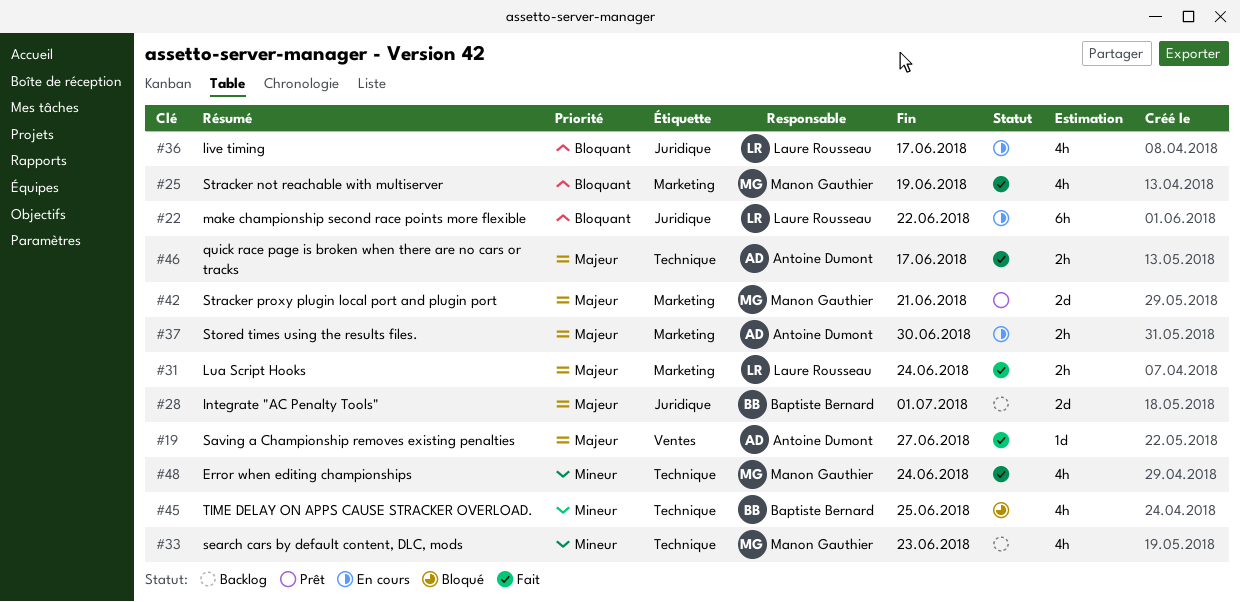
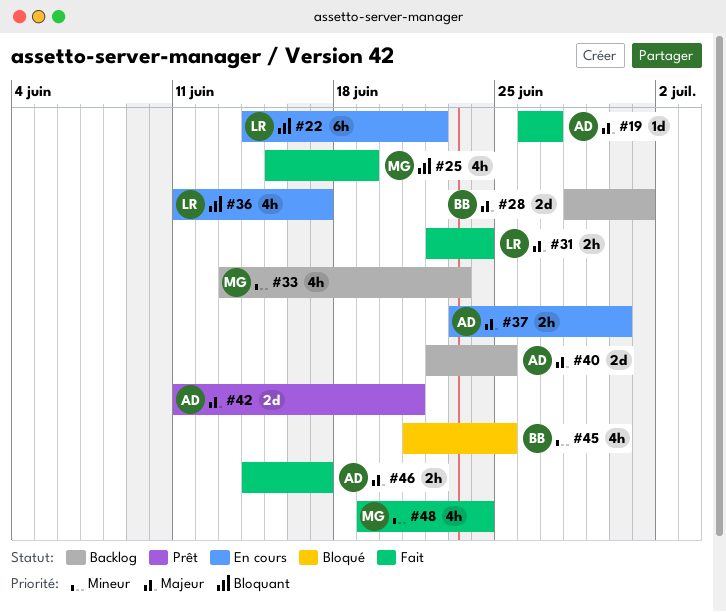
#40: none -> present
#42, owner: Manon Gauthier -> Antoine Dumont

